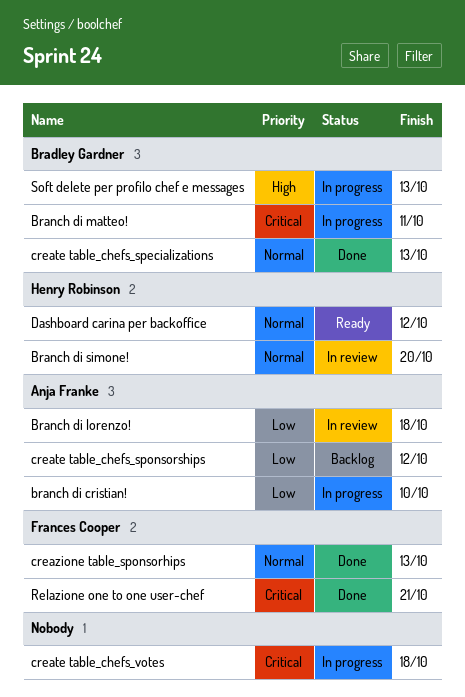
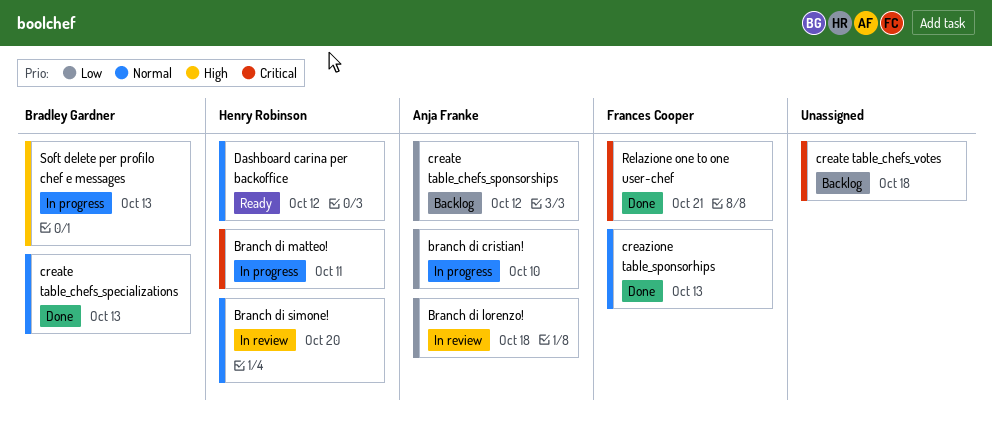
Branch di matteo!, owner: Bradley Gardner -> Henry Robinson
create table_chefs_votes, status: In progress -> Backlog

